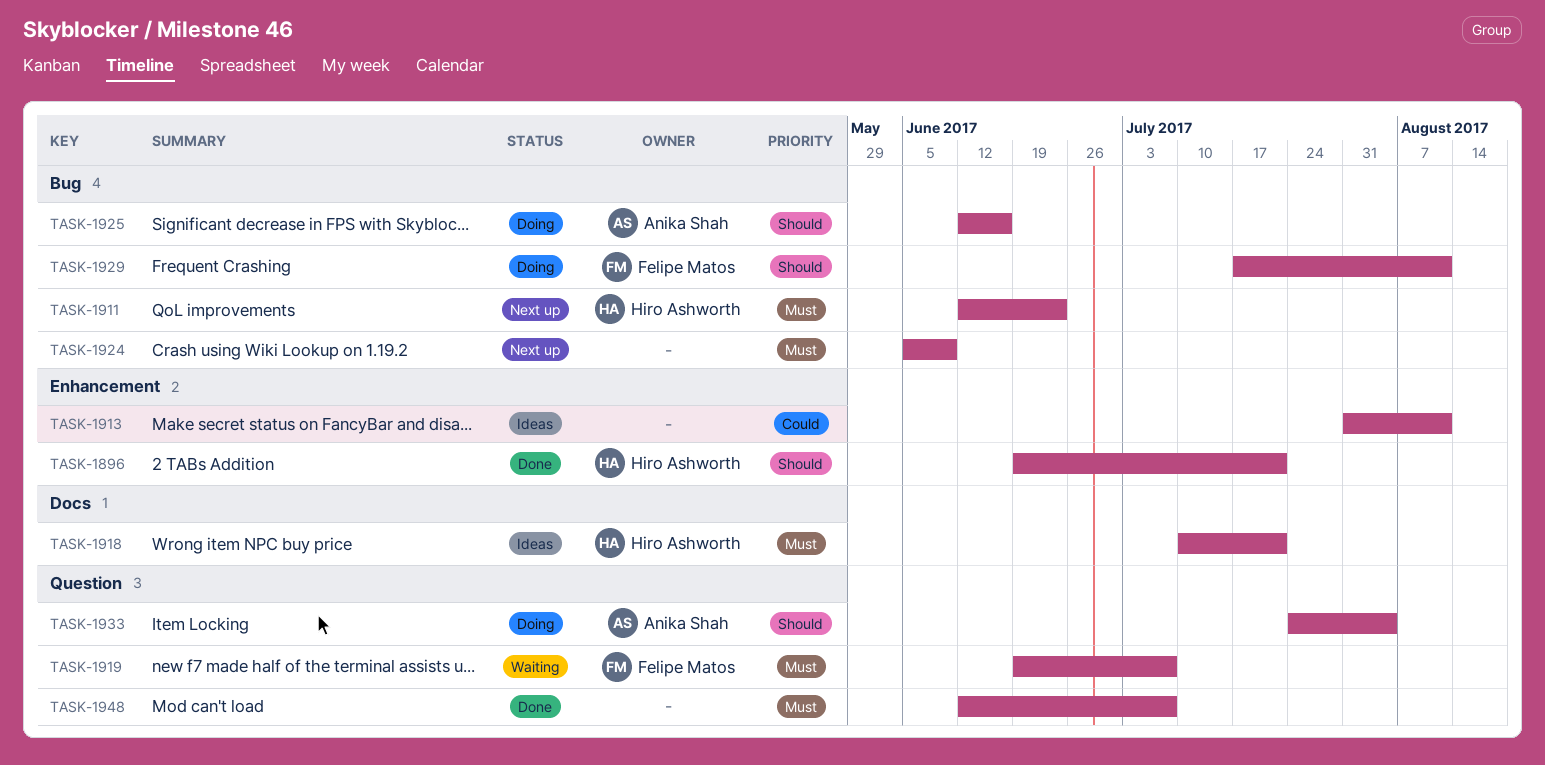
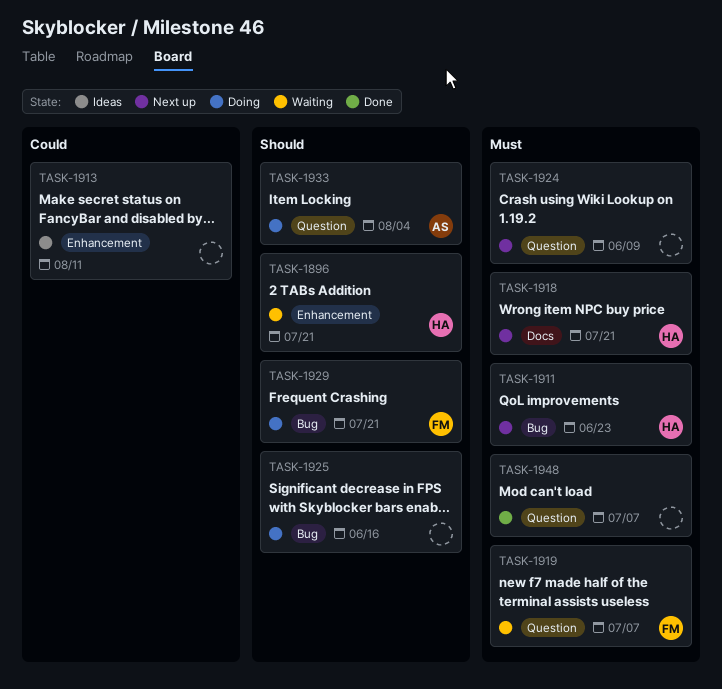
TASK-1896, status: Done -> Waiting
TASK-1918, status: Ideas -> Next up
TASK-1924, label: Bug -> Question
TASK-1925, owner: Anika Shah -> none
TASK-1929, due: Aug 11 -> Jul 21

